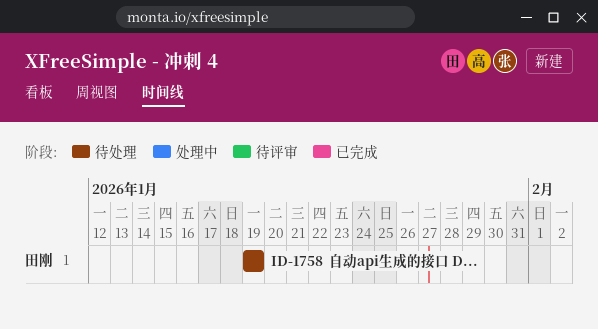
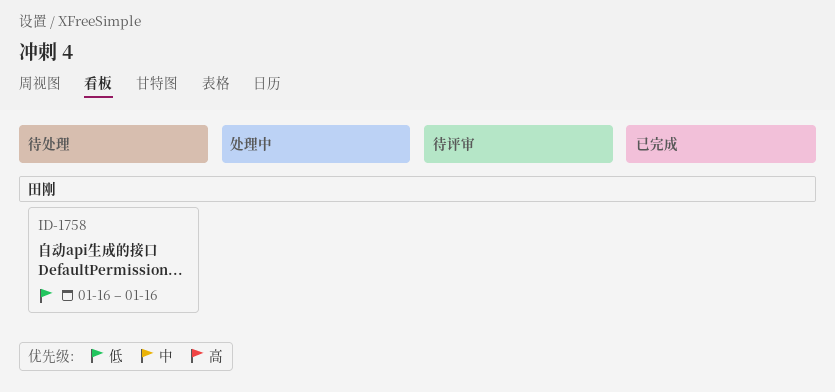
ID-1758, start: Jan 19 -> Jan 16
ID-1758, due: Jan 19 -> Jan 16

